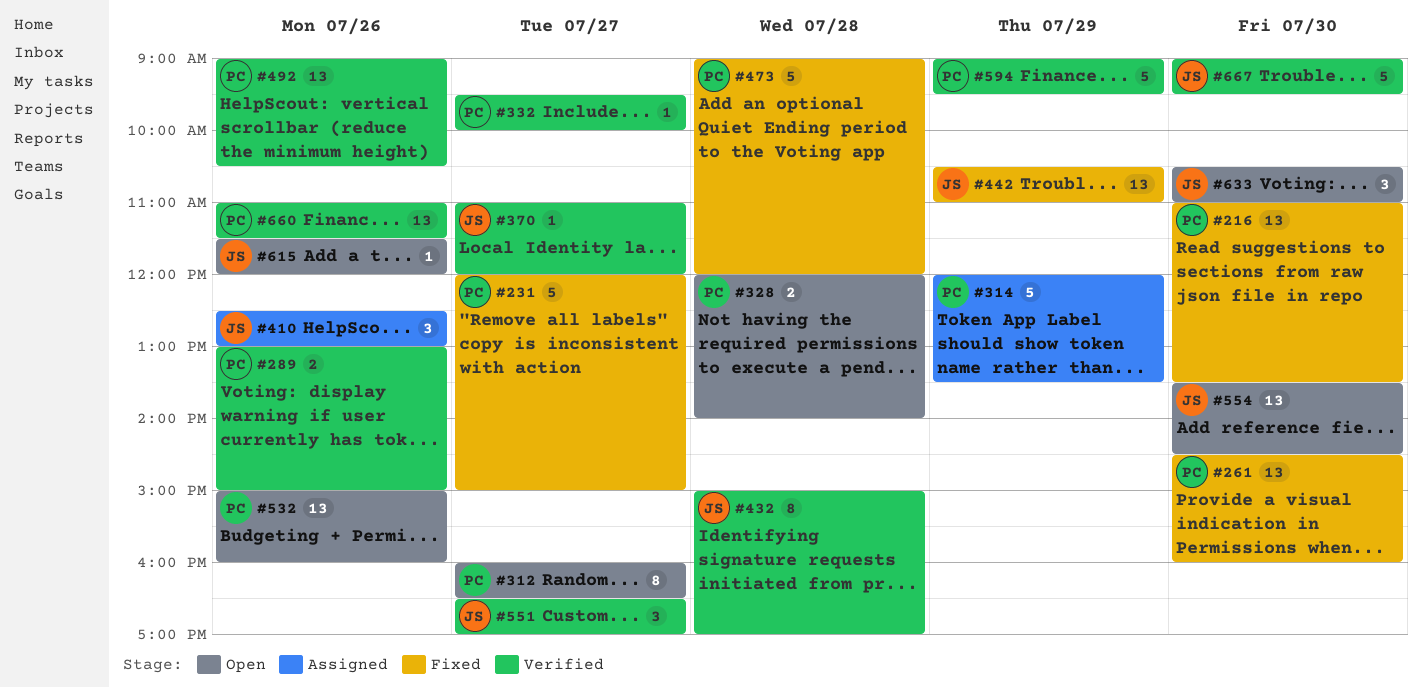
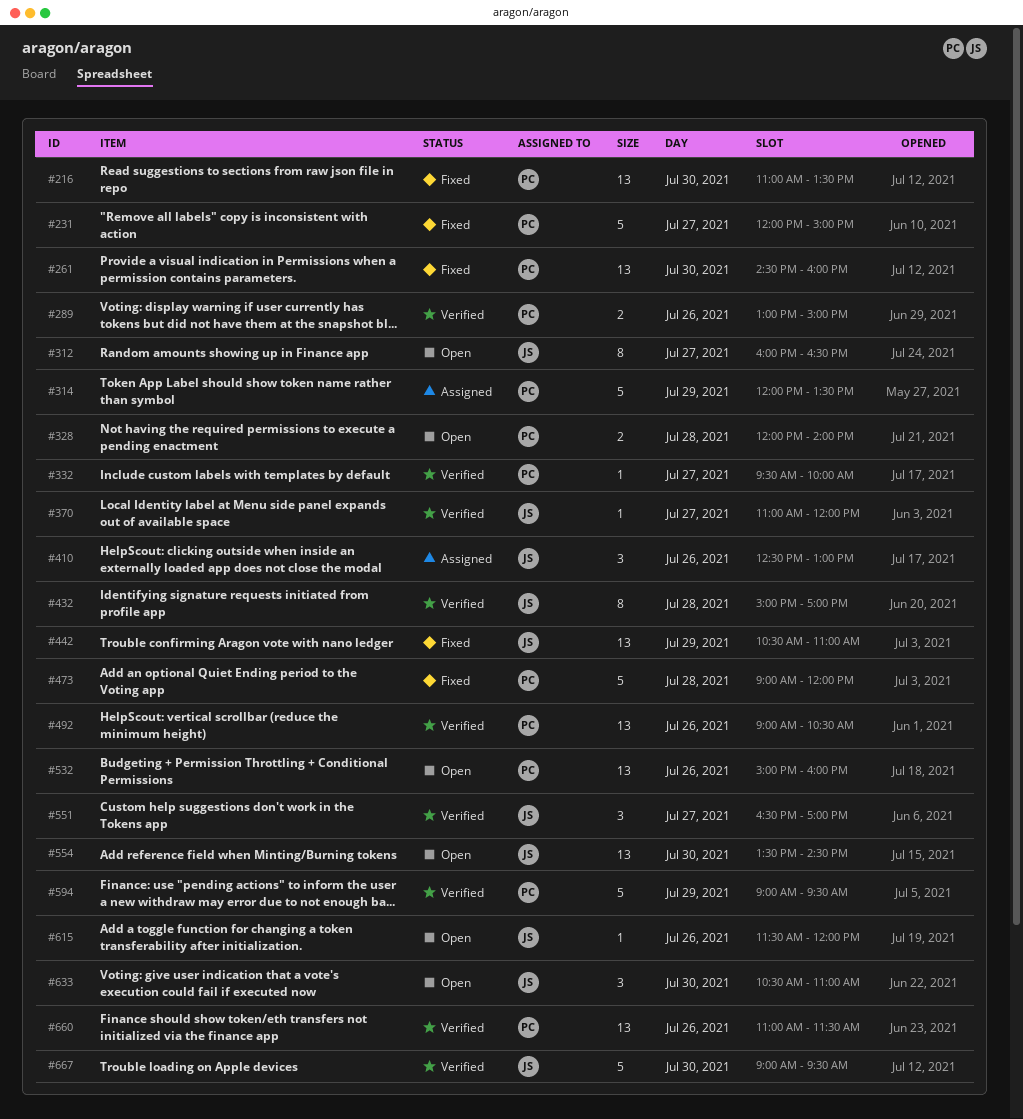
#312, owner: PC -> JS

